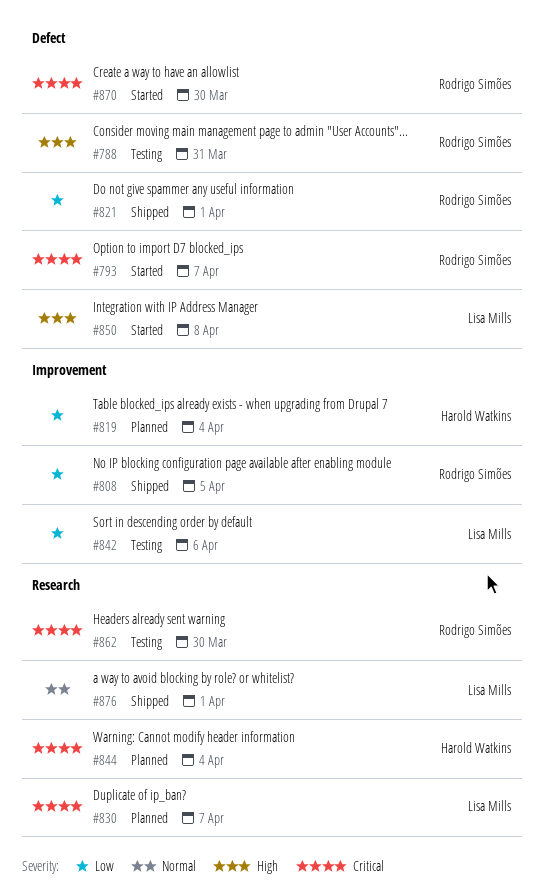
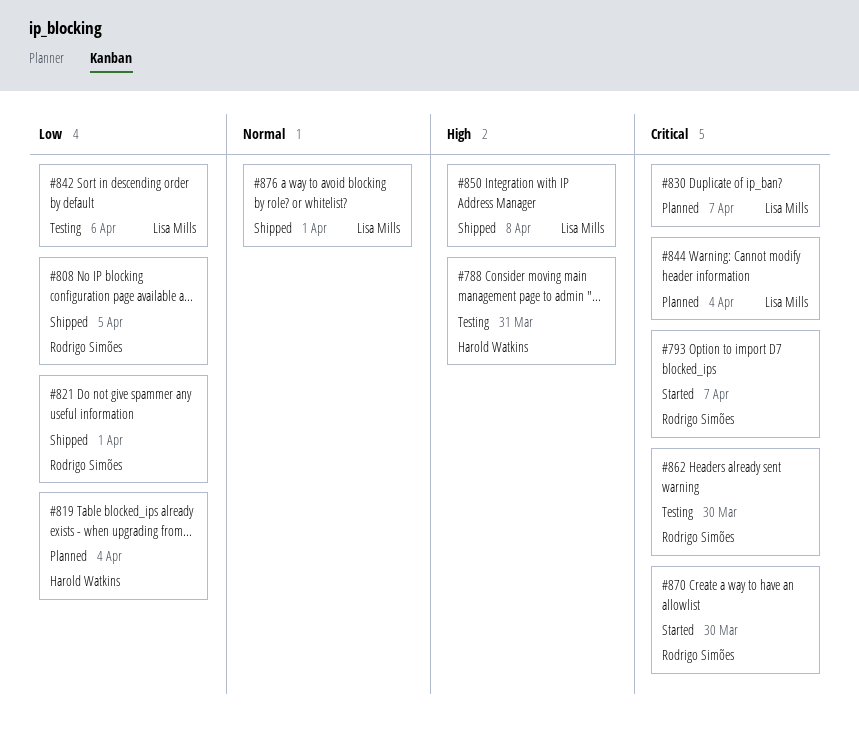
#788, owner: Rodrigo Simões -> Harold Watkins
#844, owner: Harold Watkins -> Lisa Mills
#850, status: Started -> Shipped

